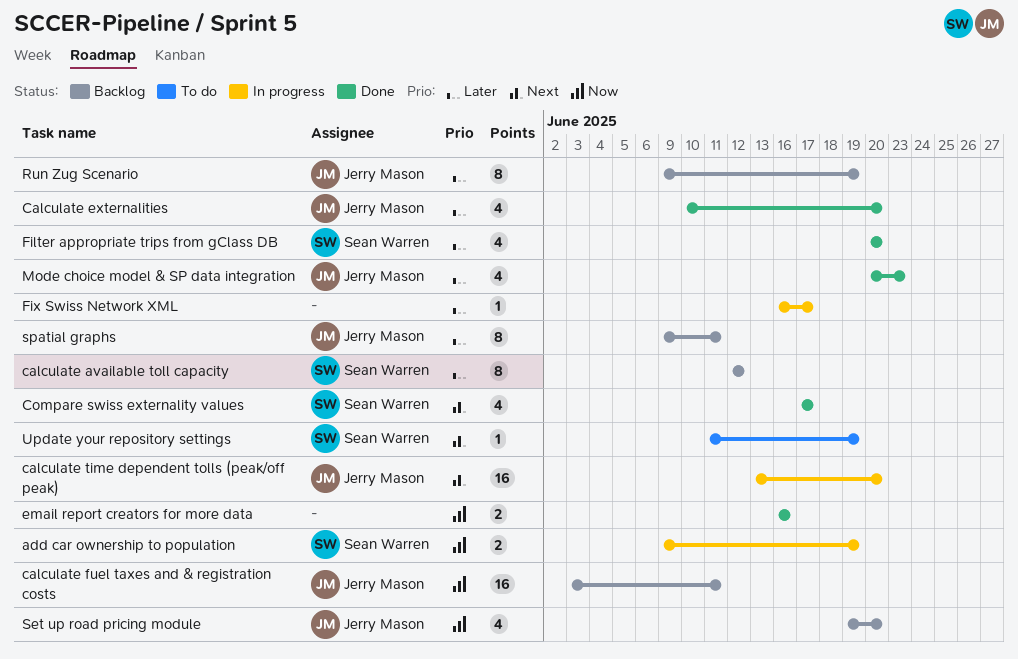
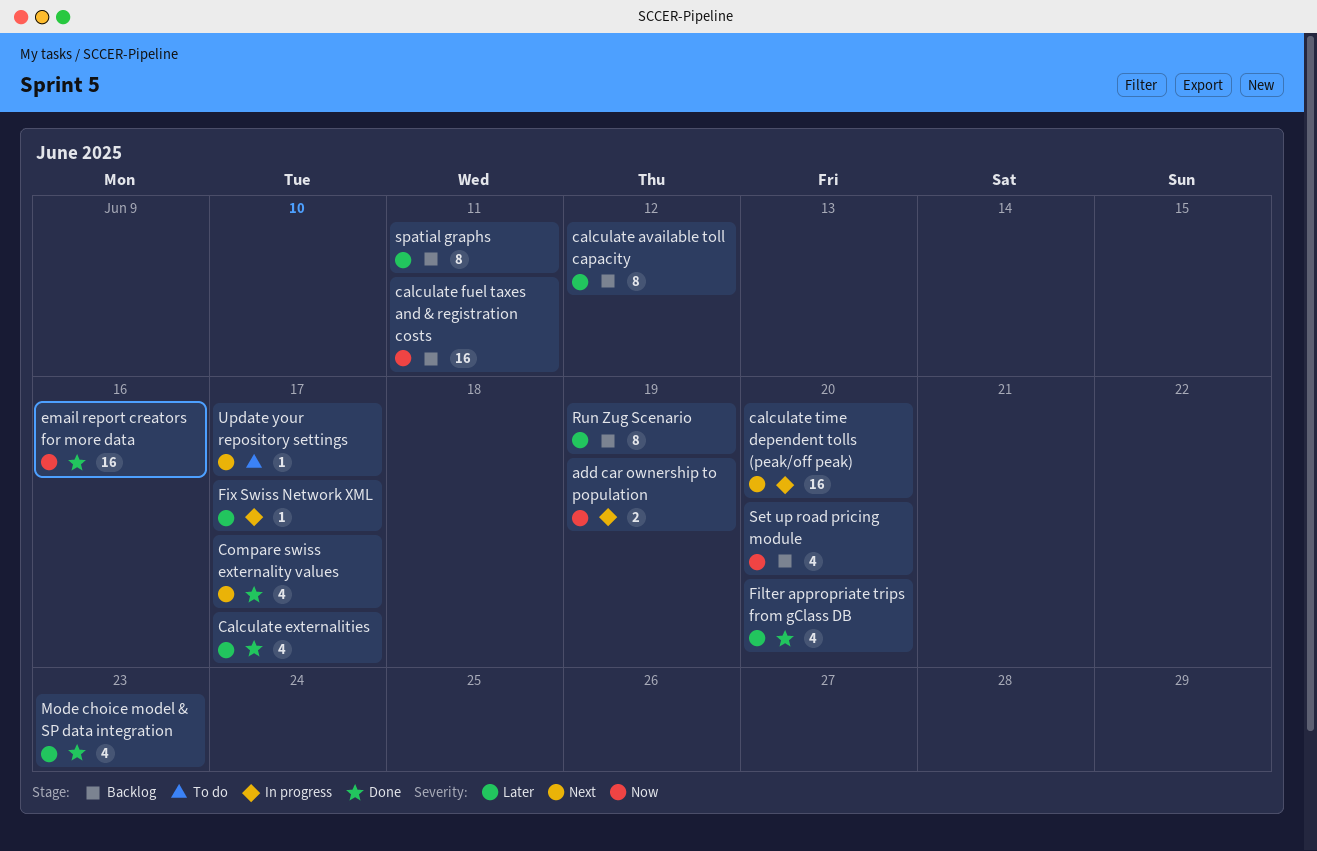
Calculate externalities, due: Jun 20 -> Jun 17
email report creators for more data, estimate: 2 -> 16
Update your repository settings, due: Jun 19 -> Jun 17

